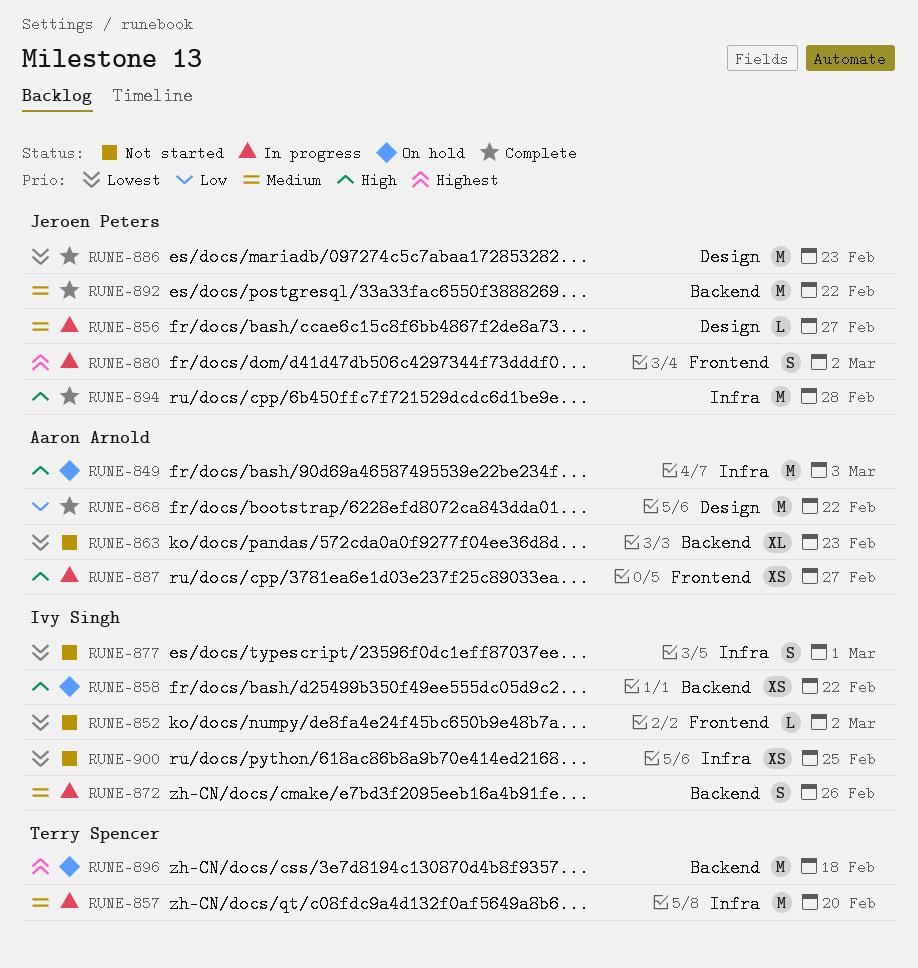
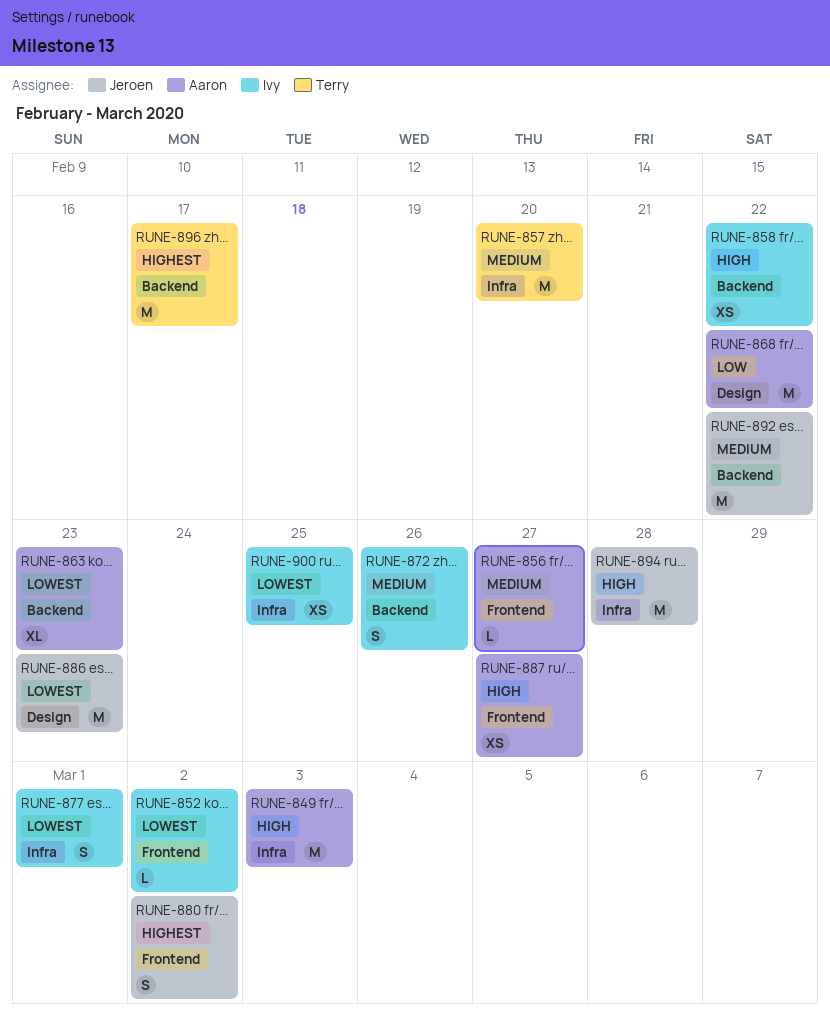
RUNE-856, owner: Jeroen Peters -> Aaron Arnold
RUNE-856, label: Design -> Frontend
RUNE-896, due: Feb 18 -> Feb 17

